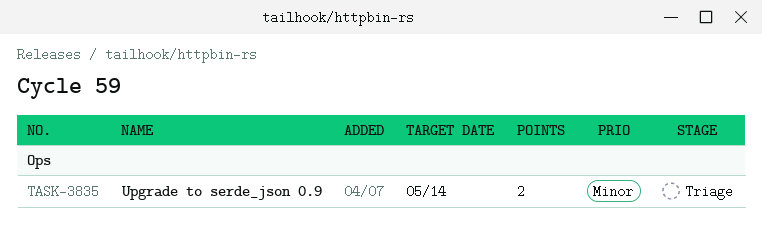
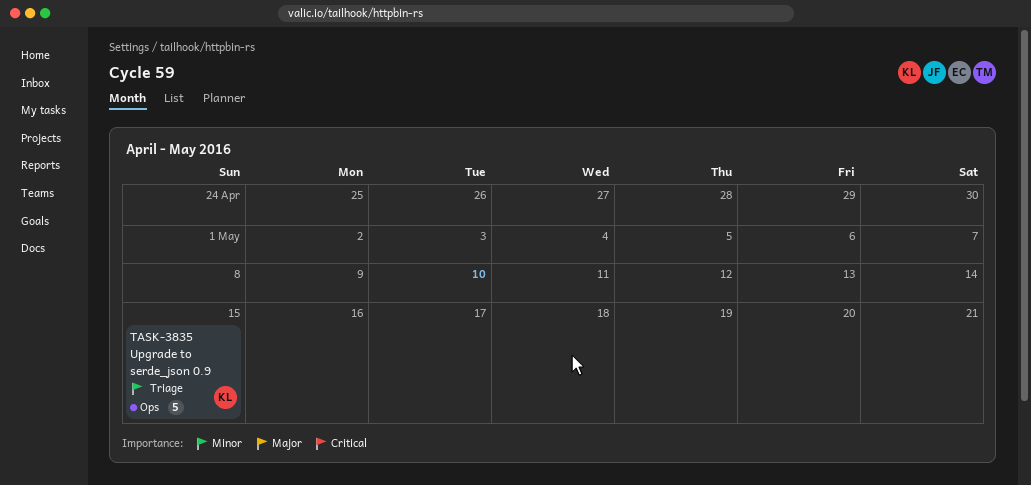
TASK-3835, estimate: 2 -> 5
TASK-3835, due: May 14 -> May 15

